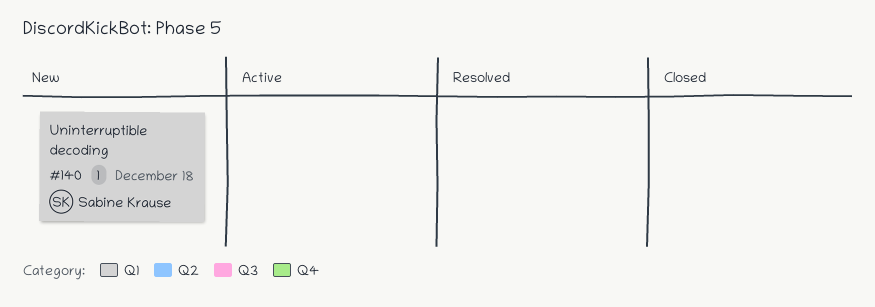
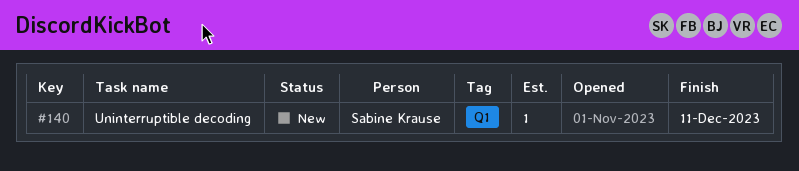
#140, due: Dec 18 -> Dec 11

